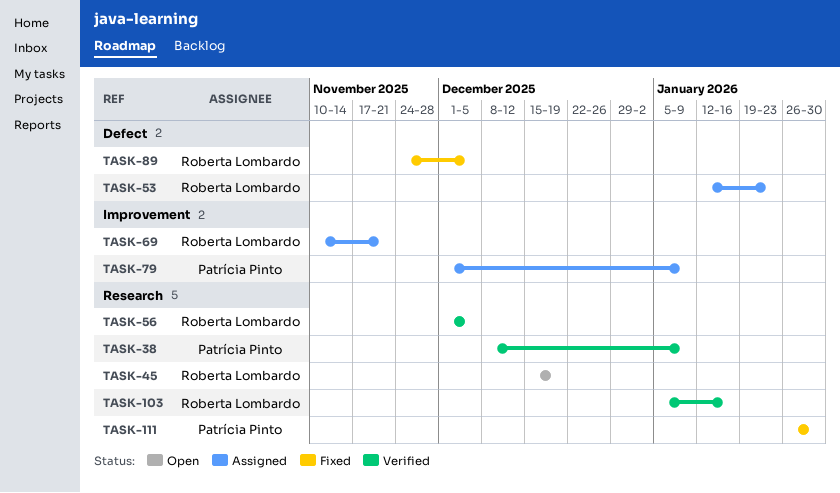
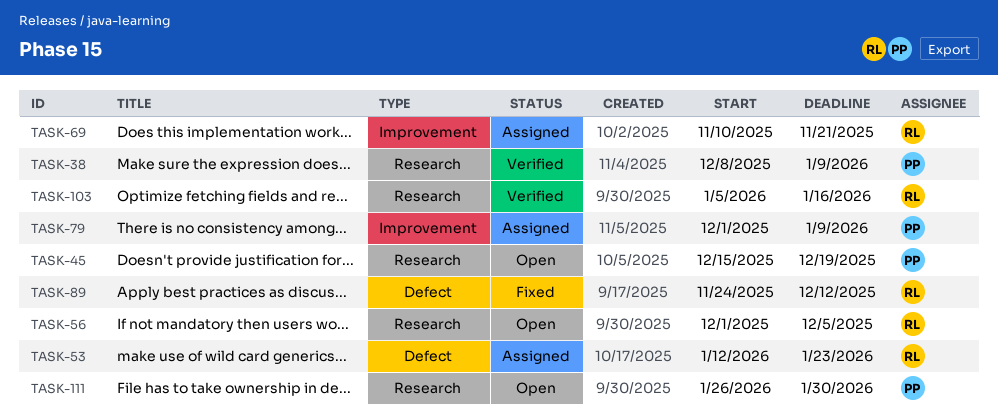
TASK-45, owner: Roberta Lombardo -> Patrícia Pinto
TASK-56, status: Verified -> Open
TASK-89, due: Dec 5 -> Dec 12
TASK-111, status: Fixed -> Open

